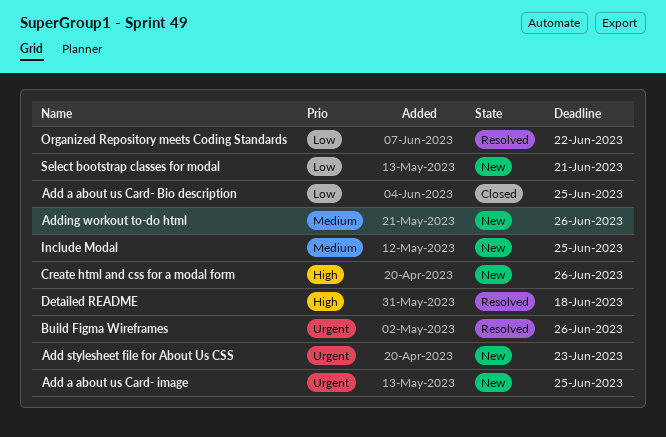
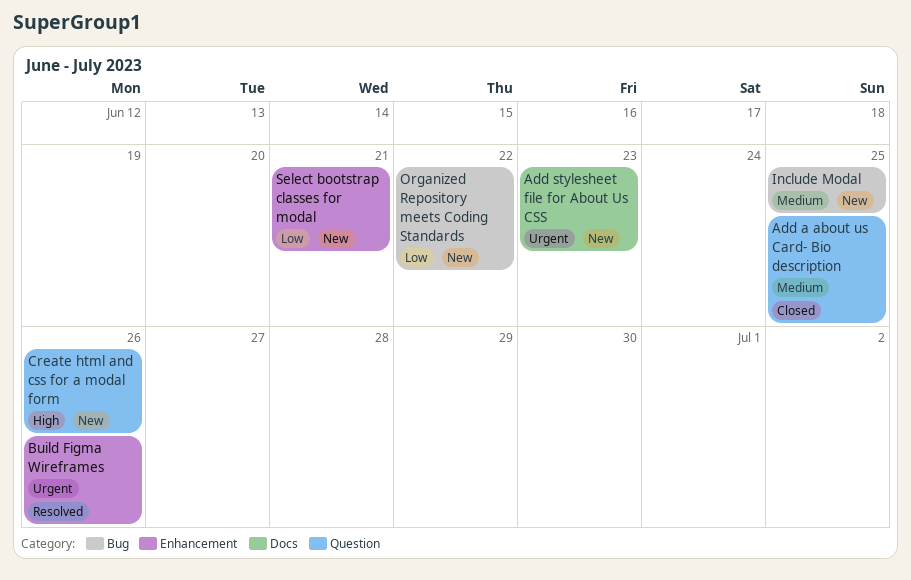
Add a about us Card- Bio description, priority: Low -> Medium
Add a about us Card- image: present -> none
Adding workout to-do html: present -> none
Detailed README: present -> none
Organized Repository meets Coding Standards, status: Resolved -> New

